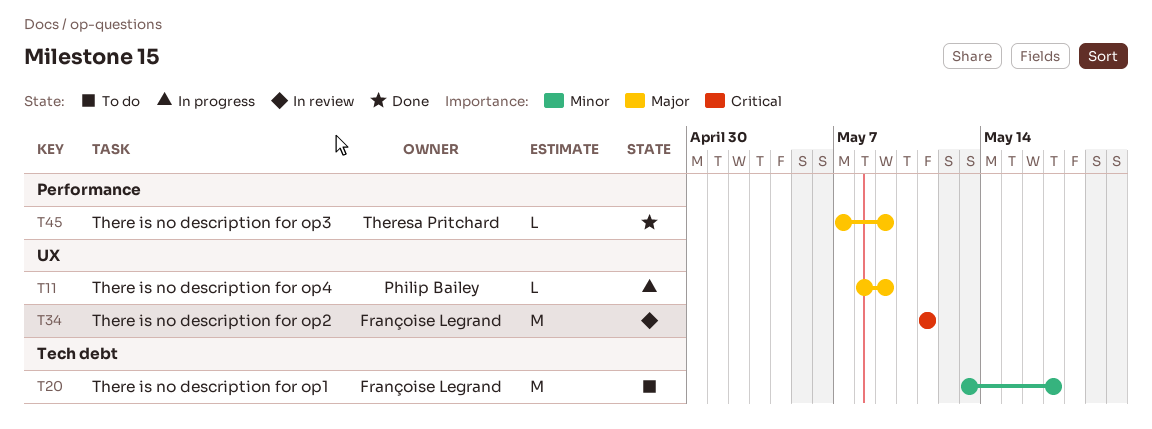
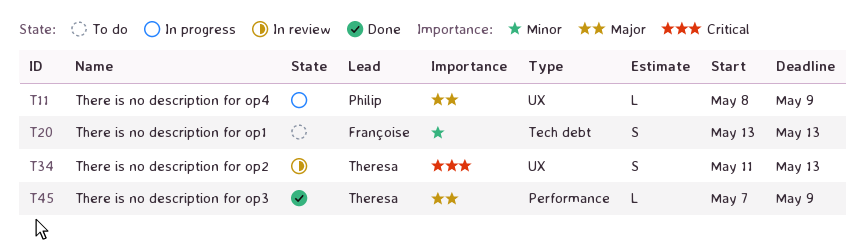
T20, estimate: M -> S
T20, due: May 17 -> May 13
T34, owner: Françoise Legrand -> Theresa Pritchard
T34, estimate: M -> S
T34, due: May 11 -> May 13

